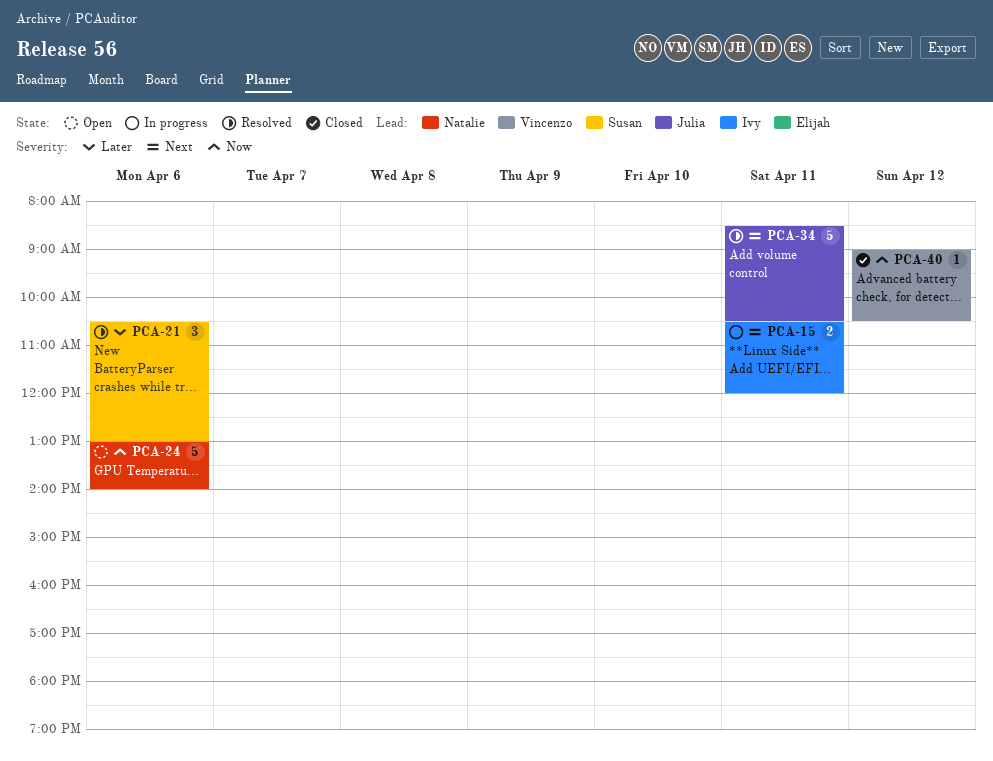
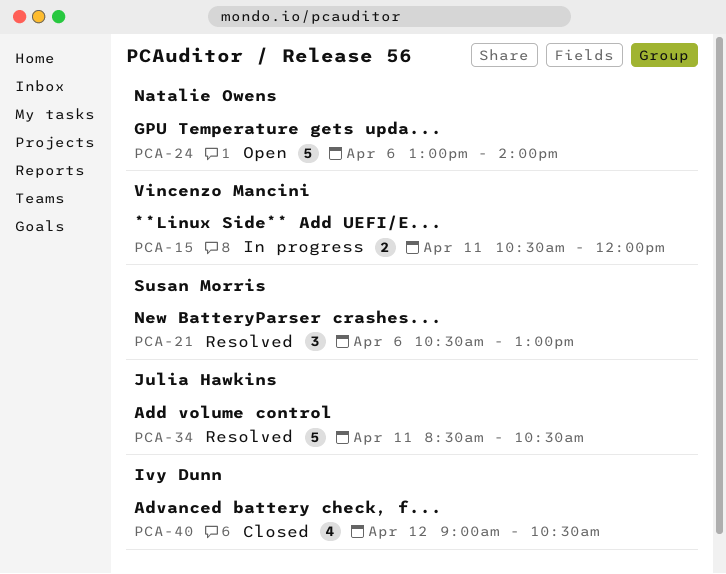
PCA-15, owner: Ivy Dunn -> Vincenzo Mancini
PCA-40, owner: Vincenzo Mancini -> Ivy Dunn
PCA-40, estimate: 1 -> 4

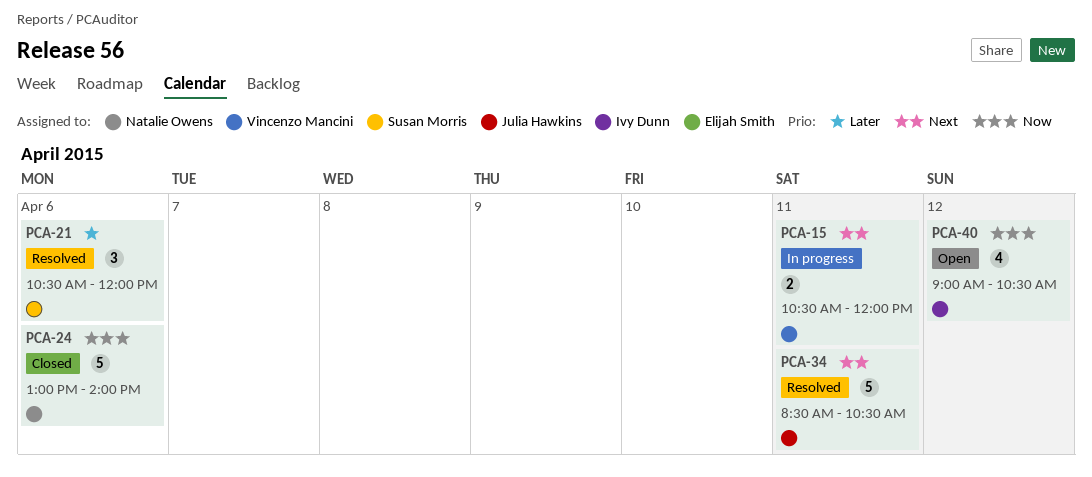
PCA-21, ends: 13:00 -> 12:00
PCA-24, status: Open -> Closed
PCA-40, status: Closed -> Open

